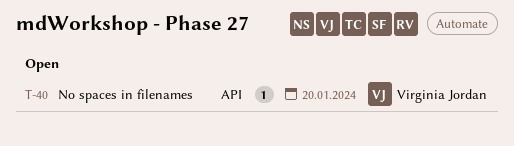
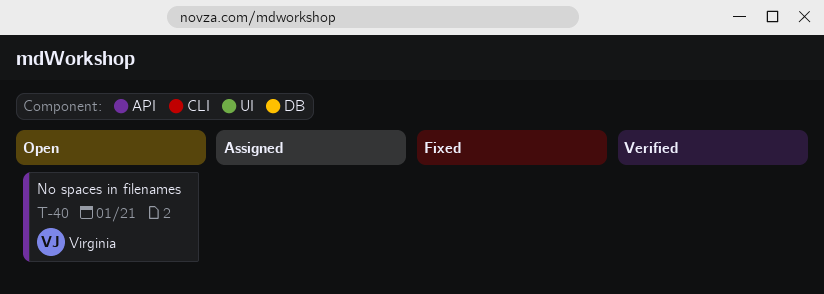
T-40, due: Jan 20 -> Jan 21

